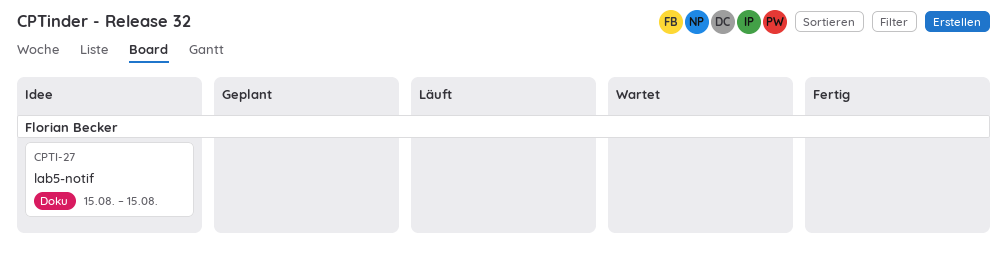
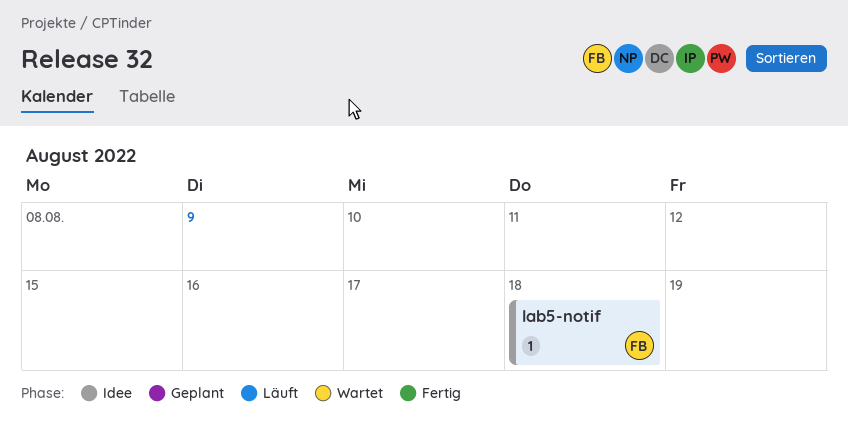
lab5-notif, due: Aug 15 -> Aug 18

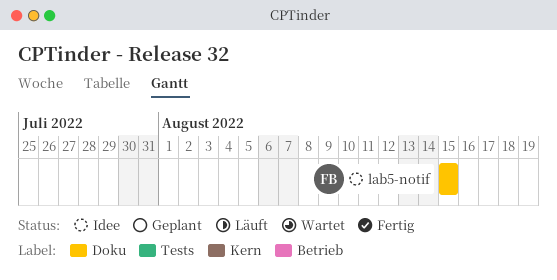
lab5-notif, due: Aug 18 -> Aug 15

